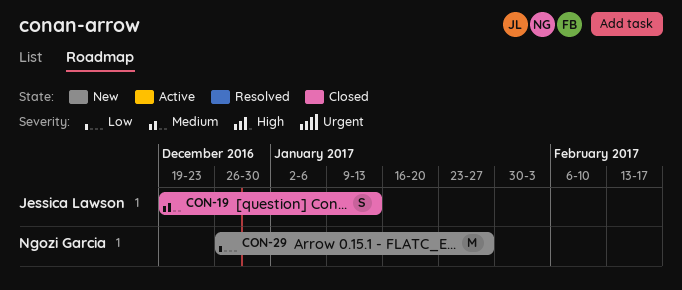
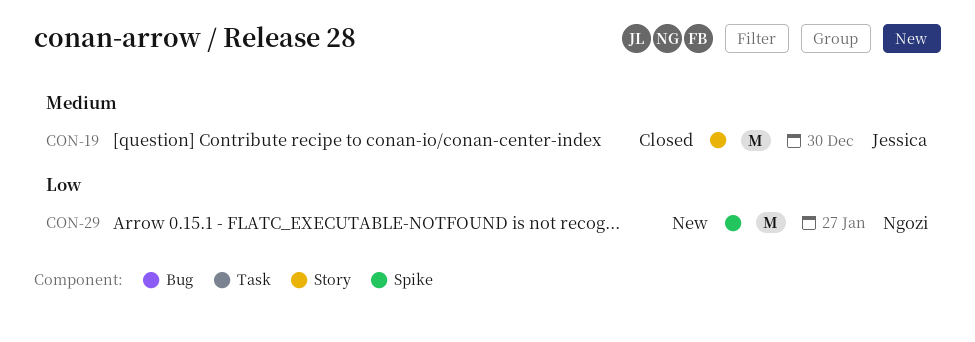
CON-19, estimate: S -> M
CON-19, due: Jan 13 -> Dec 30

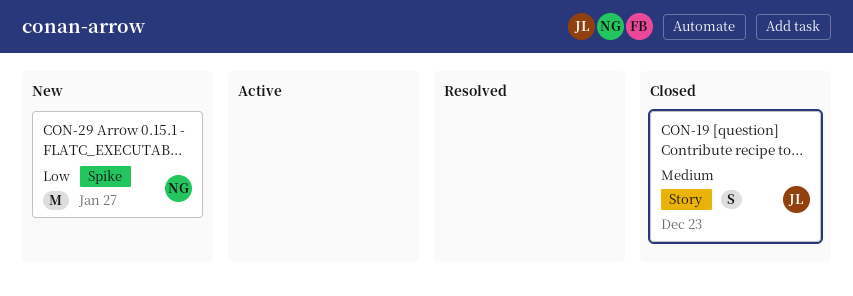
CON-19, estimate: M -> S
CON-19, due: Dec 30 -> Dec 23

